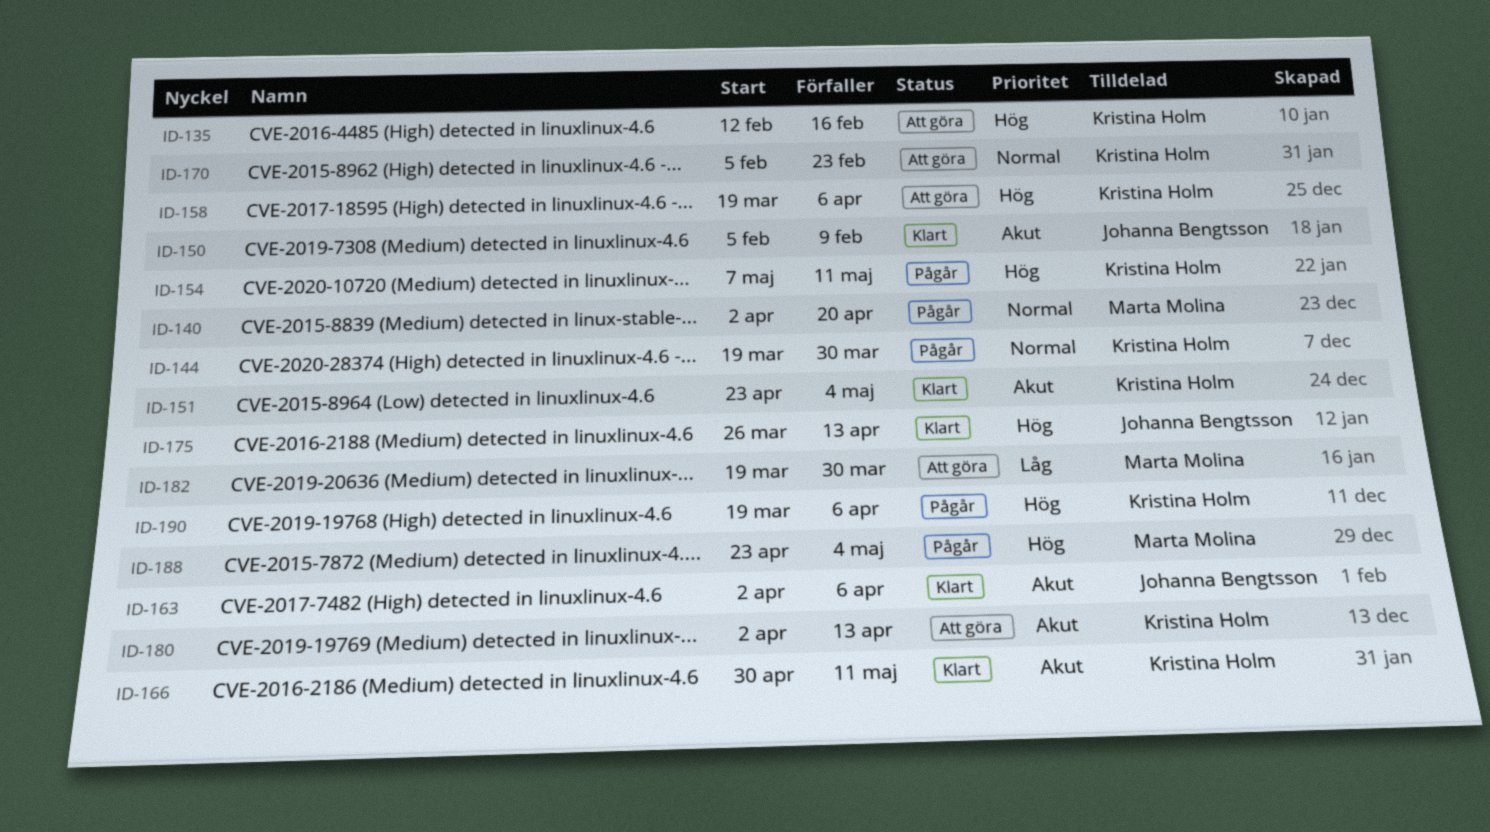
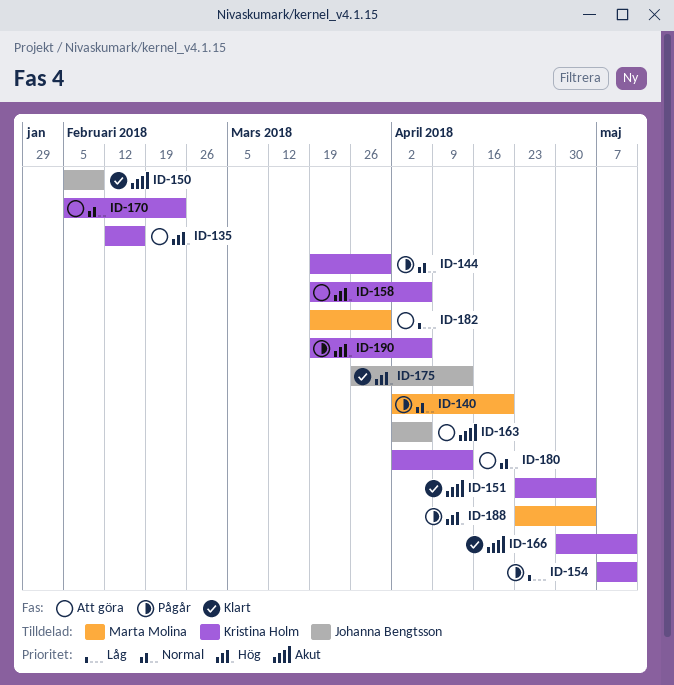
ID-154, priority: Hög -> Låg
ID-163, status: Klart -> Att göra
ID-180, priority: Akut -> Normal

